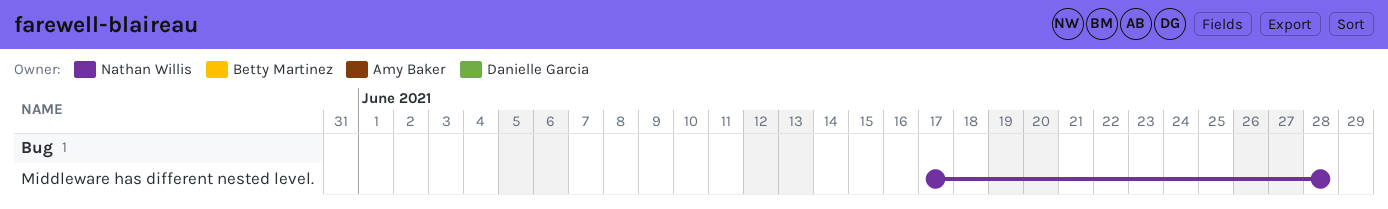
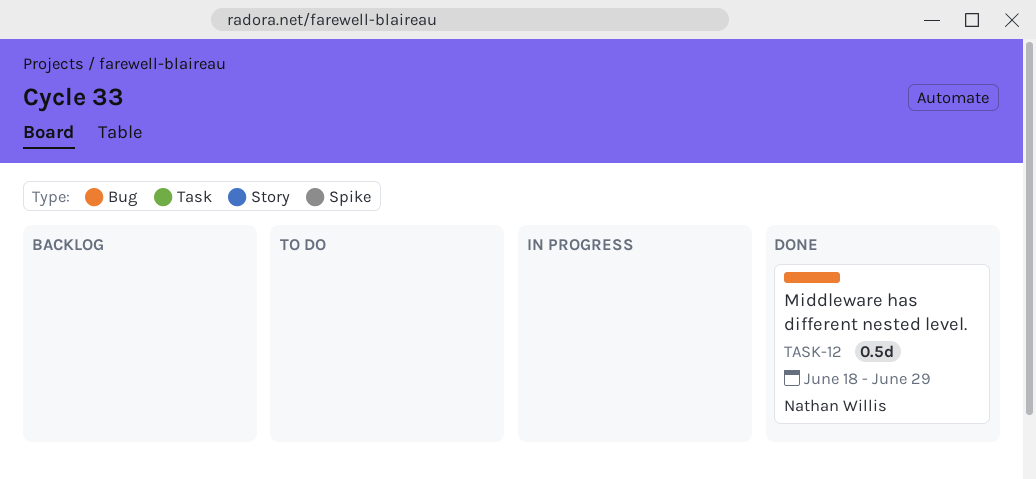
Middleware has different nested level., start: Jun 17 -> Jun 18
Middleware has different nested level., due: Jun 28 -> Jun 29

